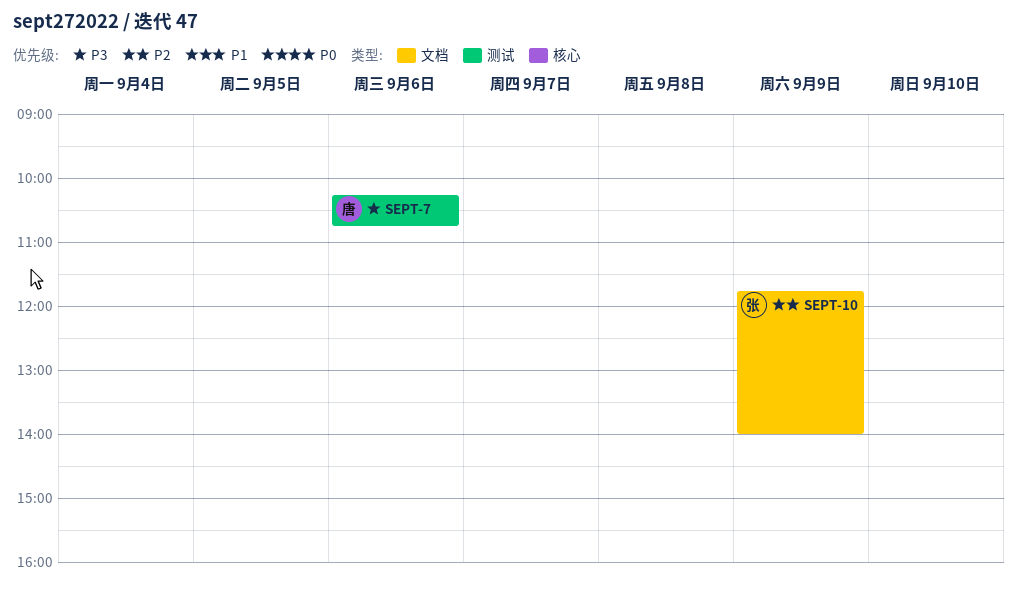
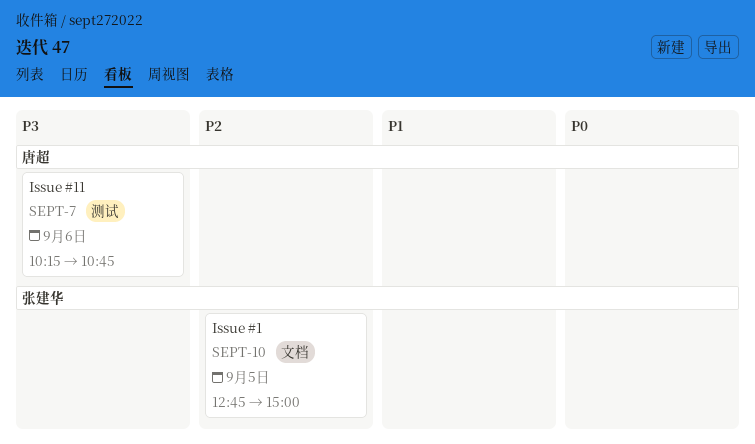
SEPT-10, day: Sep 9 -> Sep 5
SEPT-10, begins: 11:45 -> 12:45
SEPT-10, ends: 14:00 -> 15:00

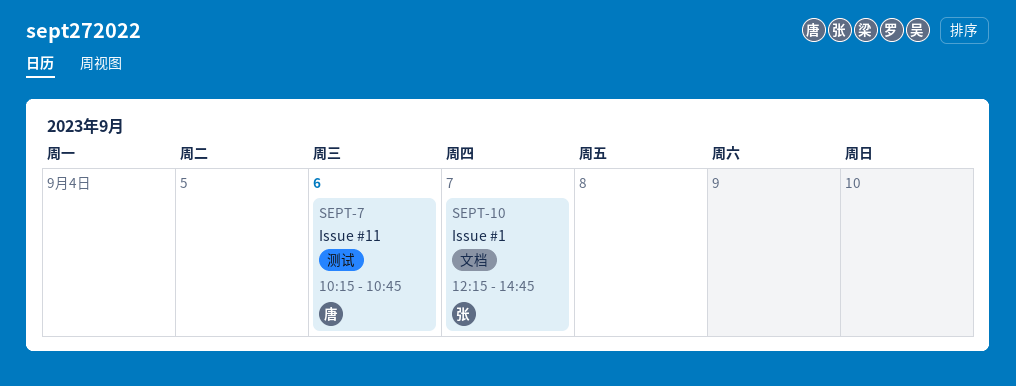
SEPT-10, day: Sep 5 -> Sep 7
SEPT-10, begins: 12:45 -> 12:15
SEPT-10, ends: 15:00 -> 14:45

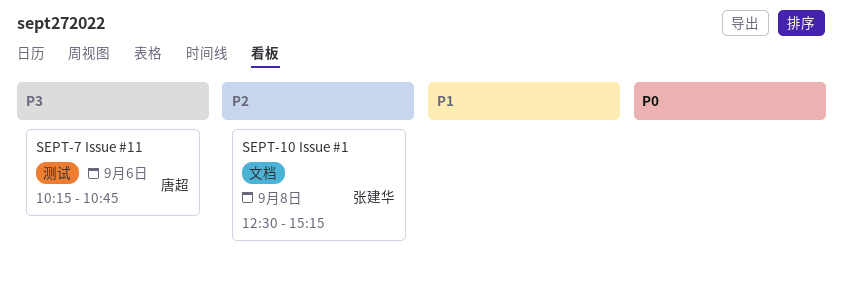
SEPT-10, day: Sep 7 -> Sep 8
SEPT-10, begins: 12:15 -> 12:30
SEPT-10, ends: 14:45 -> 15:15

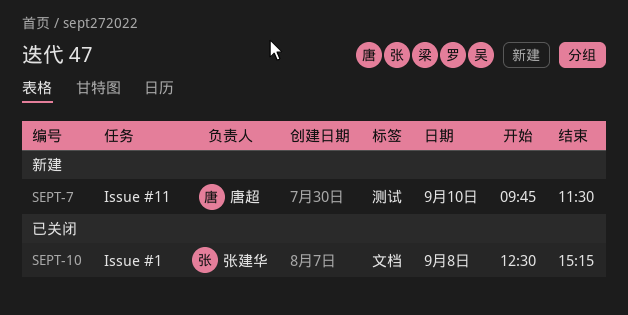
SEPT-7, day: Sep 6 -> Sep 10
SEPT-7, begins: 10:15 -> 09:45
SEPT-7, ends: 10:45 -> 11:30

